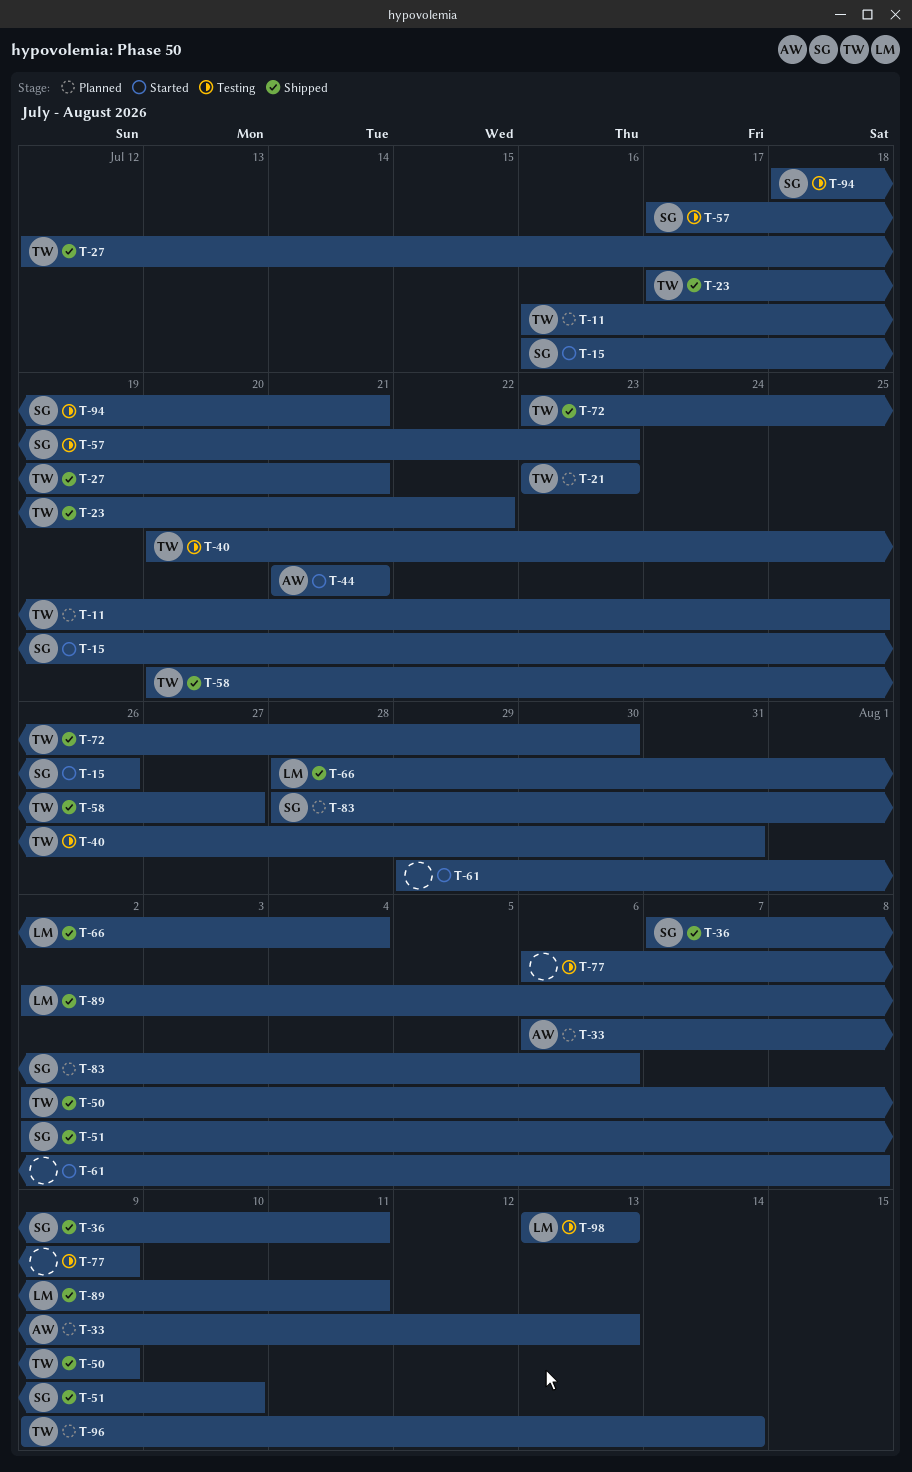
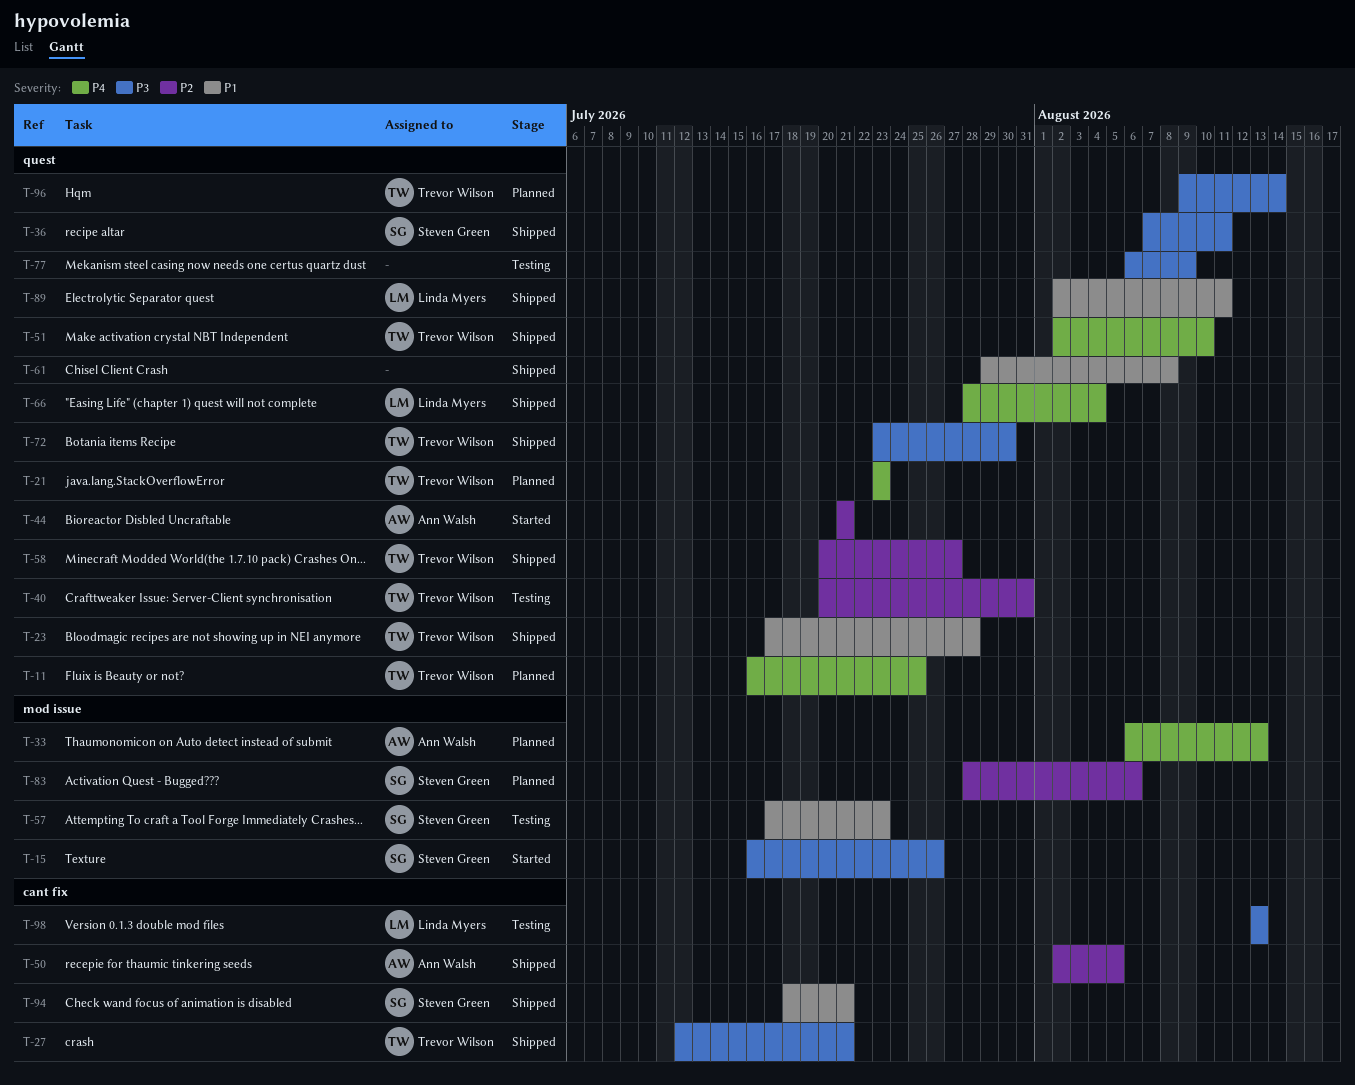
T-23, due: Jul 22 -> Jul 28
T-50, owner: Trevor Wilson -> Ann Walsh
T-50, due: Aug 9 -> Aug 5
T-51, owner: Steven Green -> Trevor Wilson
T-61, status: Started -> Shipped
T-94, status: Testing -> Shipped

